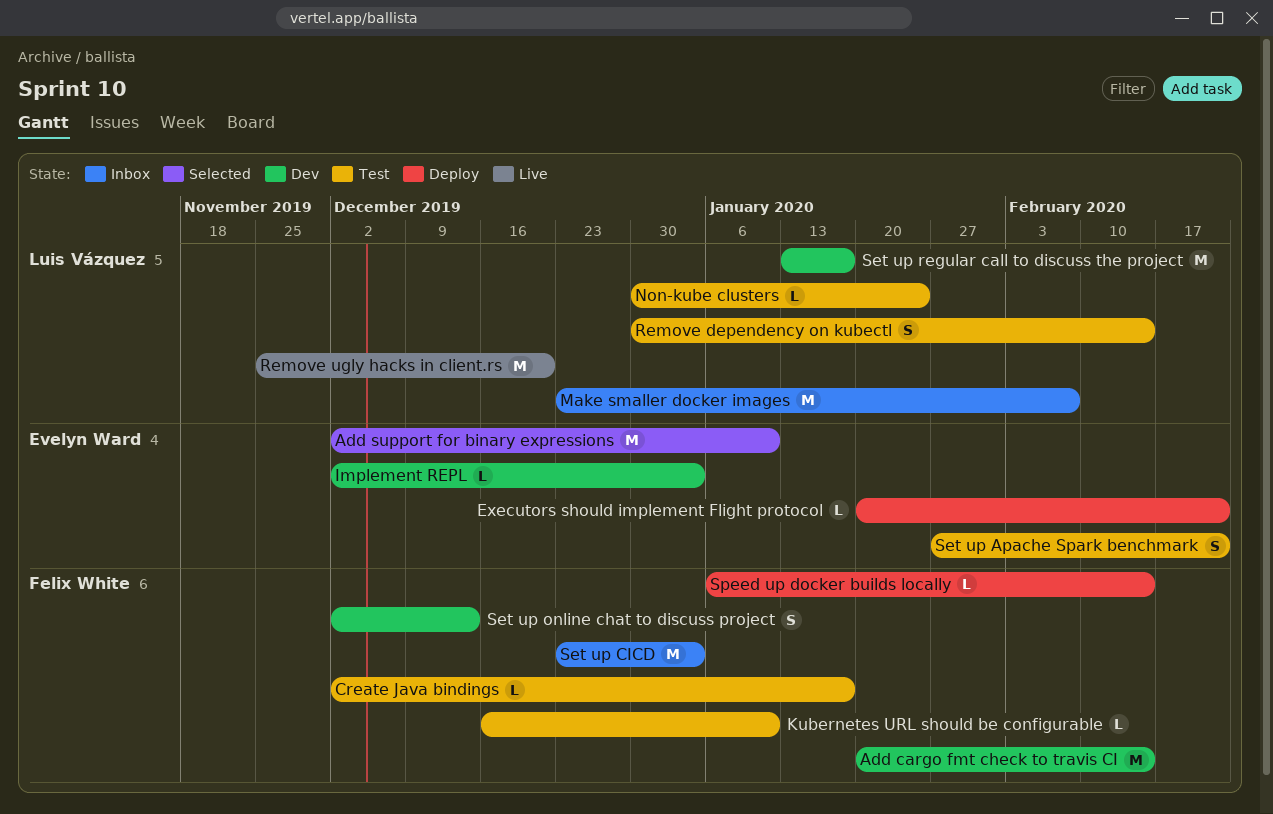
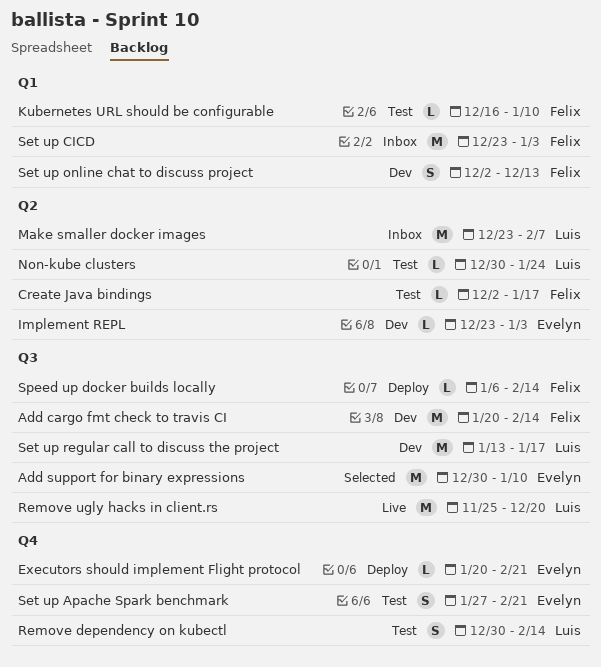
Add support for binary expressions, start: Dec 2 -> Dec 30
Implement REPL, start: Dec 2 -> Dec 23

